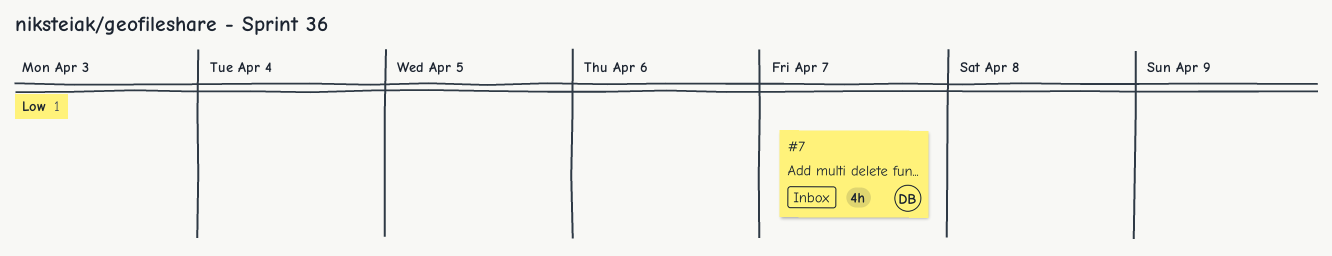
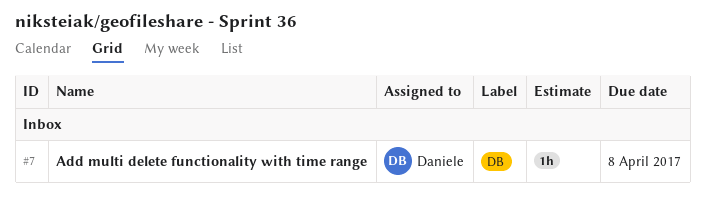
#7, estimate: 4h -> 1h
#7, due: Apr 7 -> Apr 8

